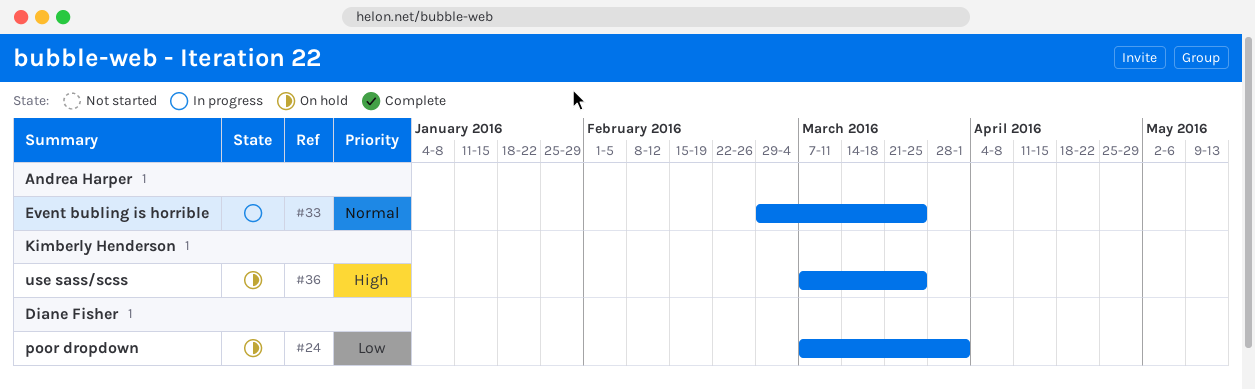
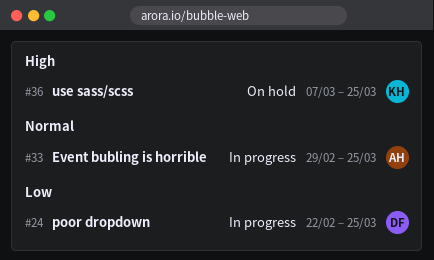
#24, status: On hold -> In progress
#24, start: Mar 7 -> Feb 22
#24, due: Apr 1 -> Mar 25

